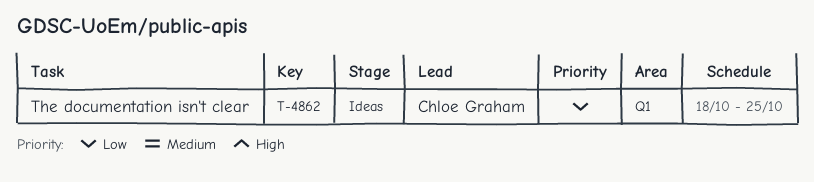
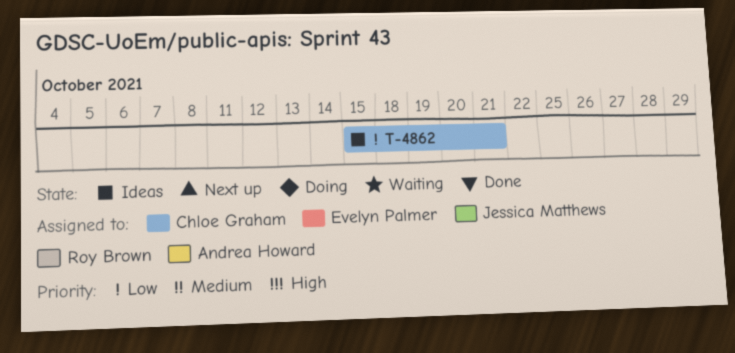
T-4862, start: Oct 18 -> Oct 15
T-4862, due: Oct 25 -> Oct 21

